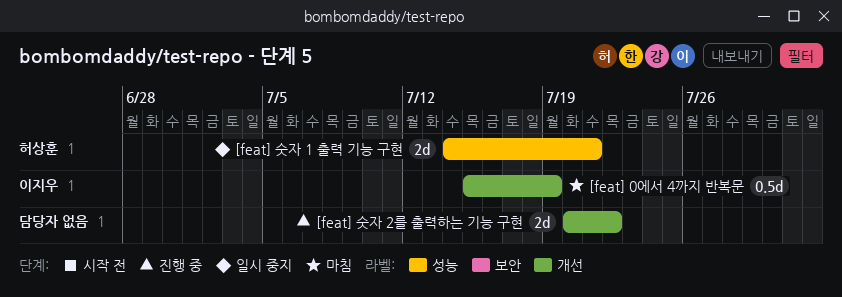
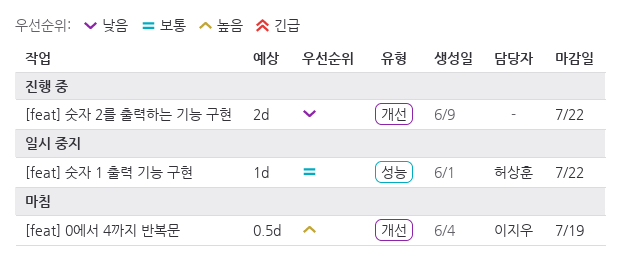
[feat] 숫자 1 출력 기능 구현, estimate: 2d -> 1d
[feat] 숫자 1 출력 기능 구현, due: Jul 21 -> Jul 22

